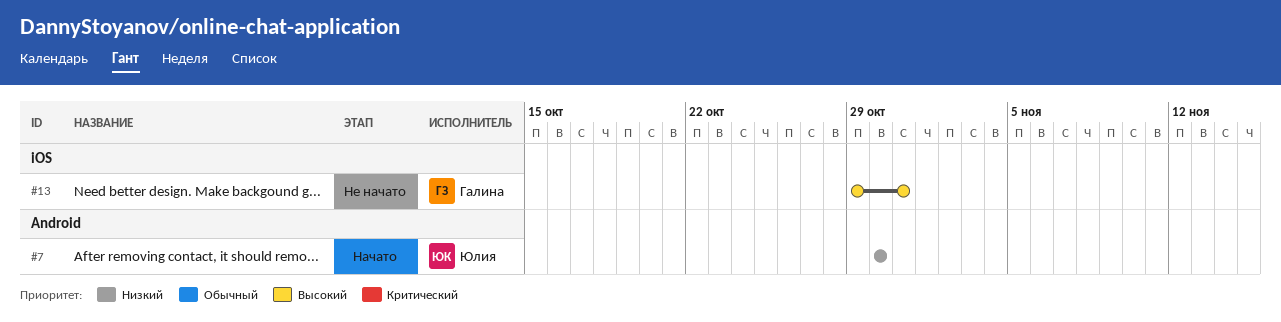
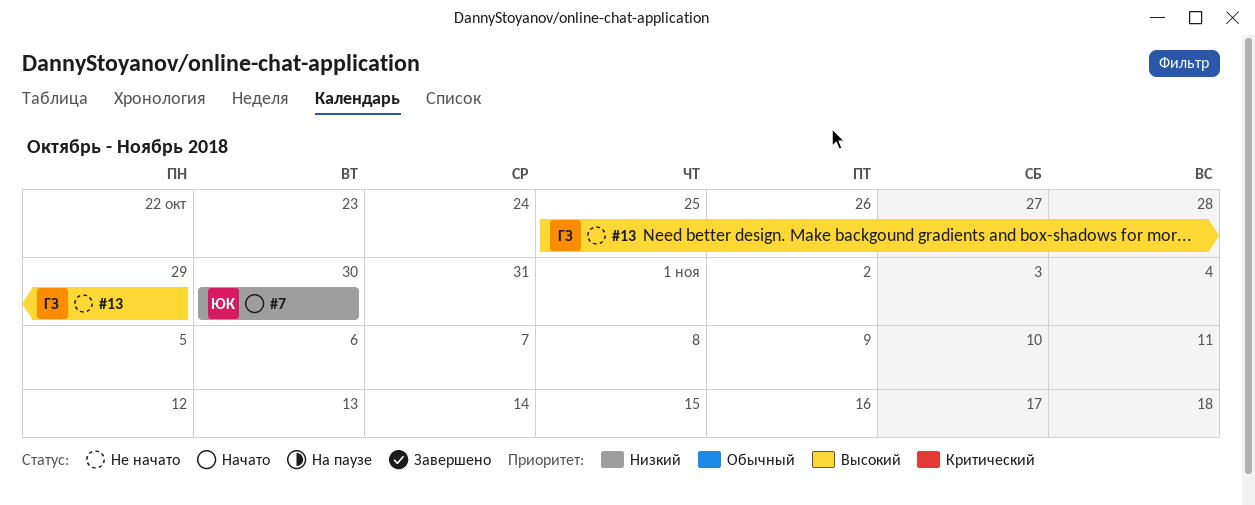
#13, start: Oct 29 -> Oct 25
#13, due: Oct 31 -> Oct 29

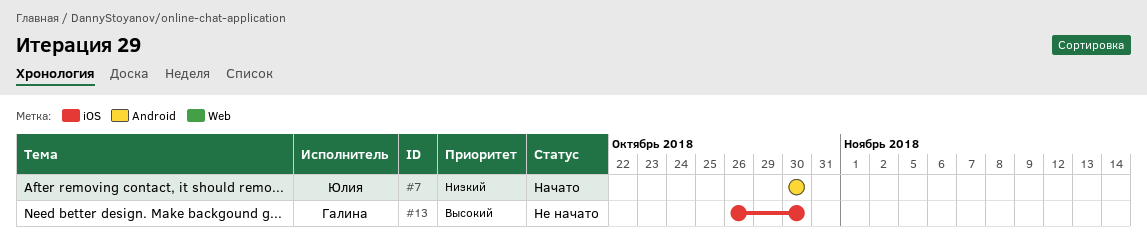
#13, start: Oct 25 -> Oct 26
#13, due: Oct 29 -> Oct 30

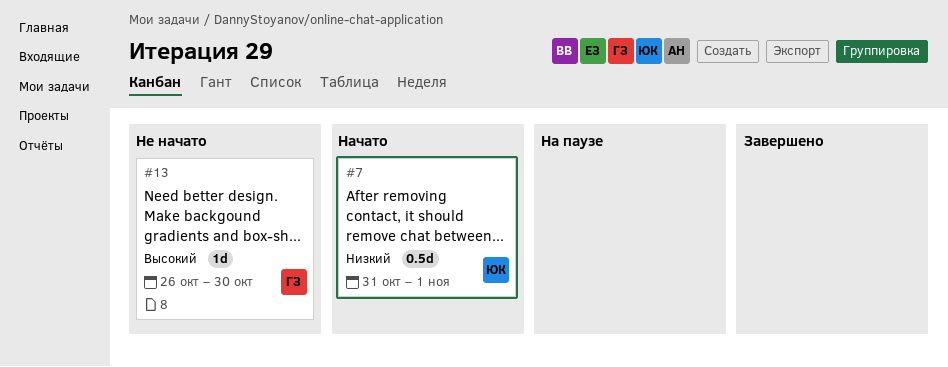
#7, start: Oct 30 -> Oct 31
#7, due: Oct 30 -> Nov 1

